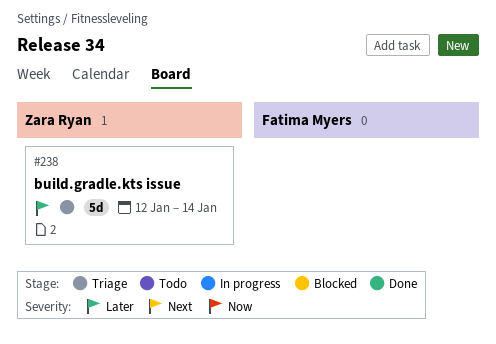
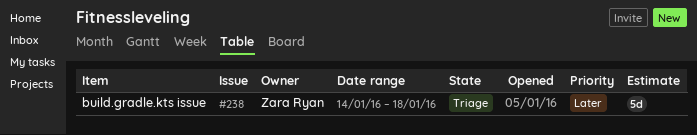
#238, start: Jan 12 -> Jan 14
#238, due: Jan 14 -> Jan 18

